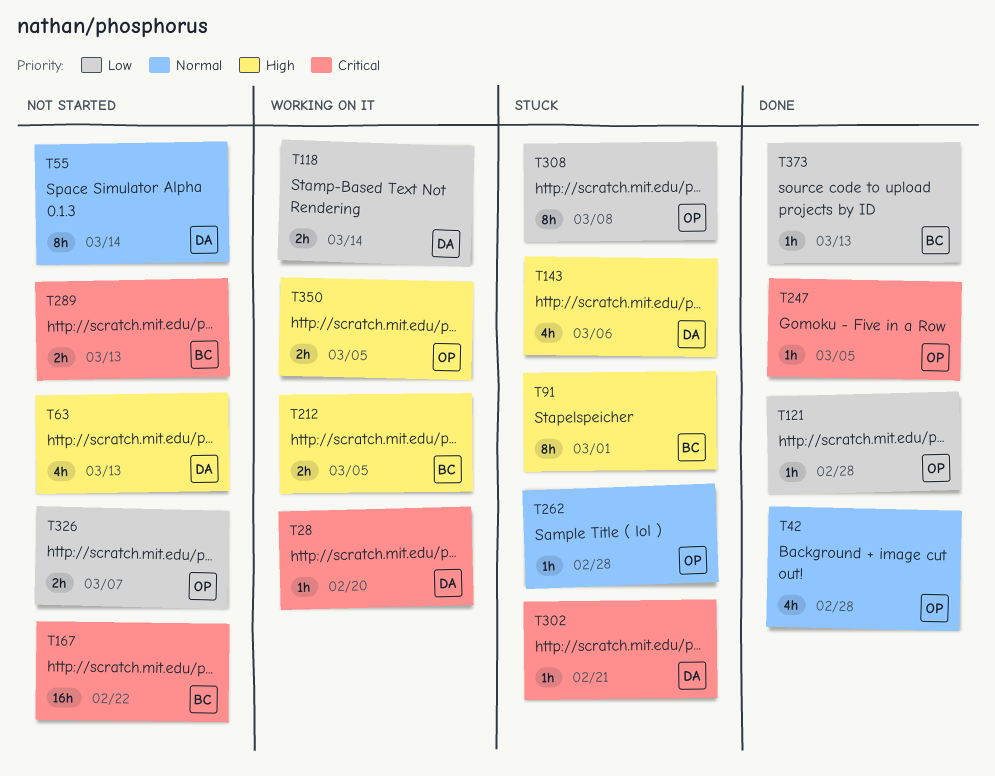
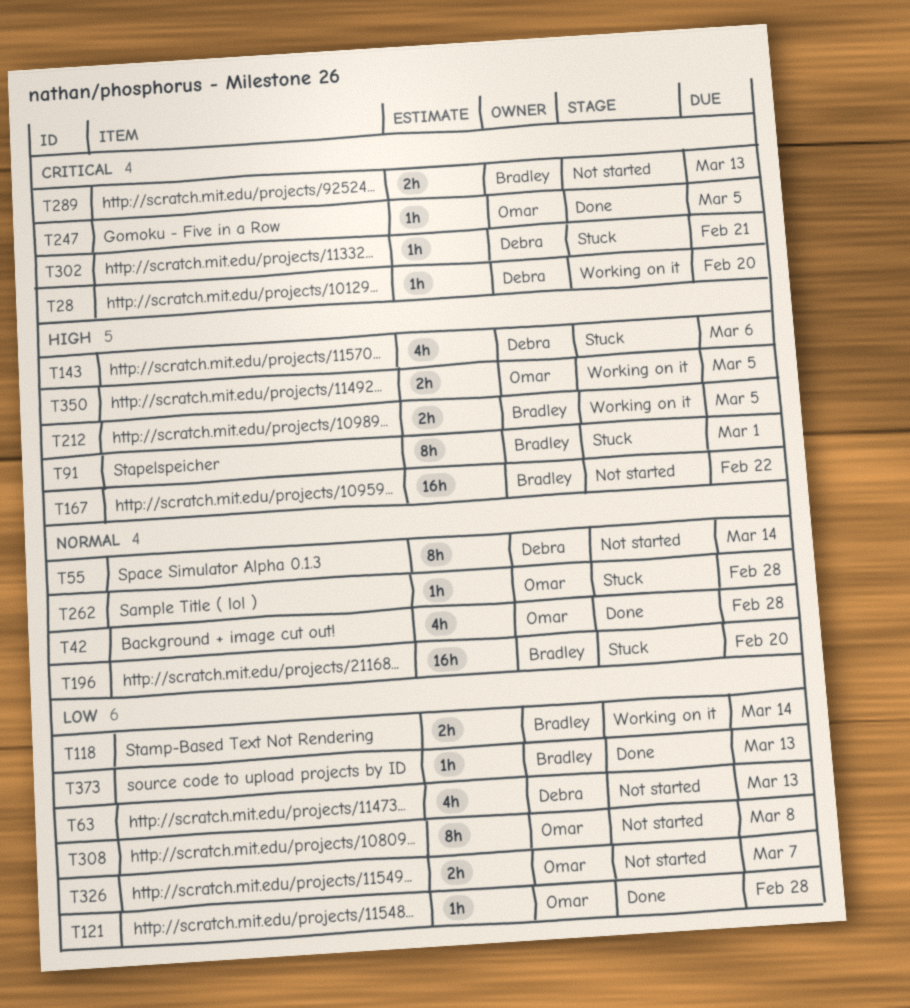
T63, priority: High -> Low
T118, owner: Debra -> Bradley
T167, priority: Critical -> High
T196: none -> present
T308, status: Stuck -> Not started

